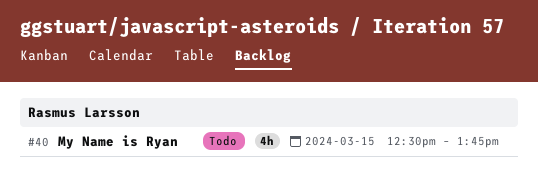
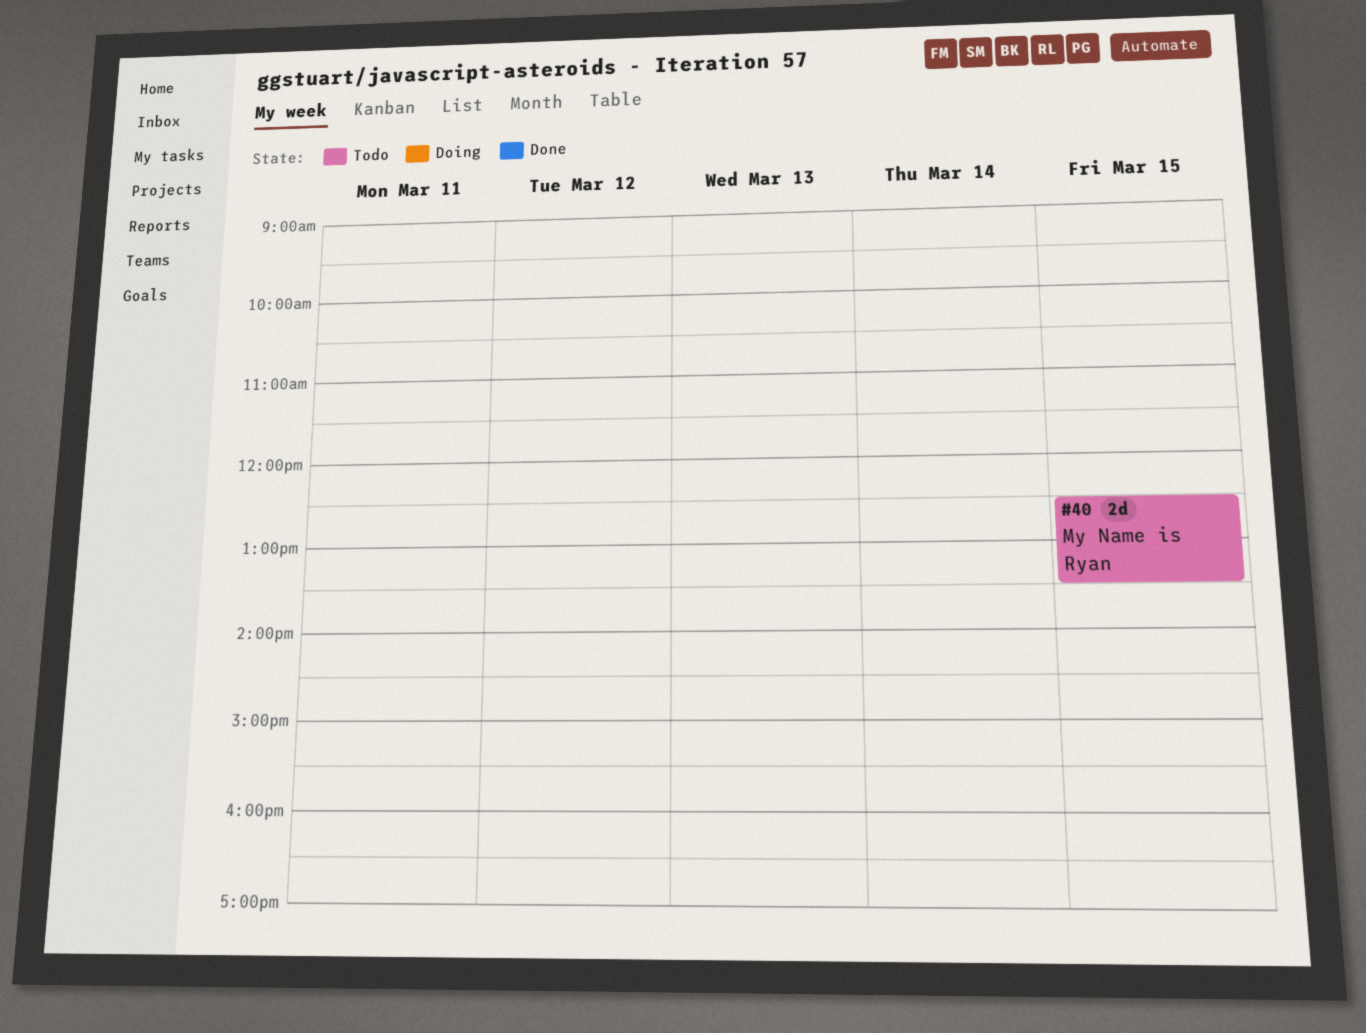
#40, estimate: 4h -> 2d
#40, ends: 13:45 -> 13:30

